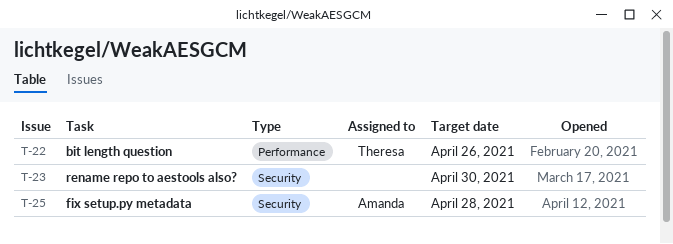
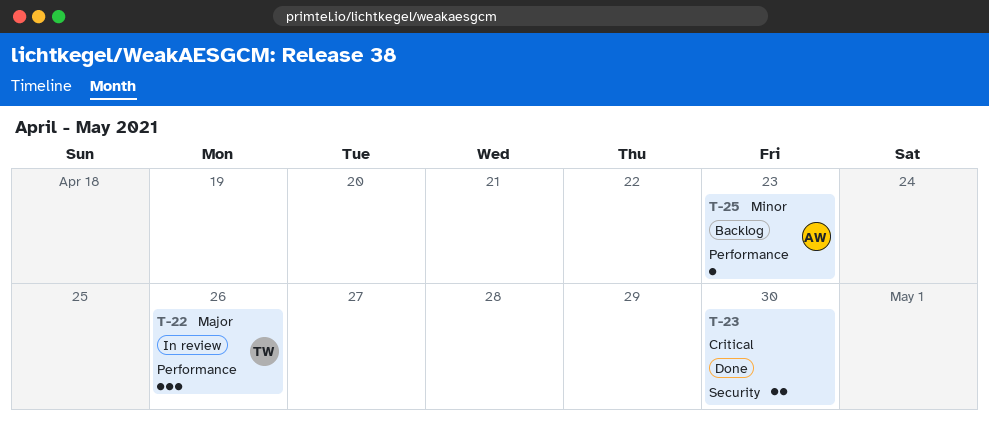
T-25, label: Security -> Performance
T-25, due: Apr 28 -> Apr 23

